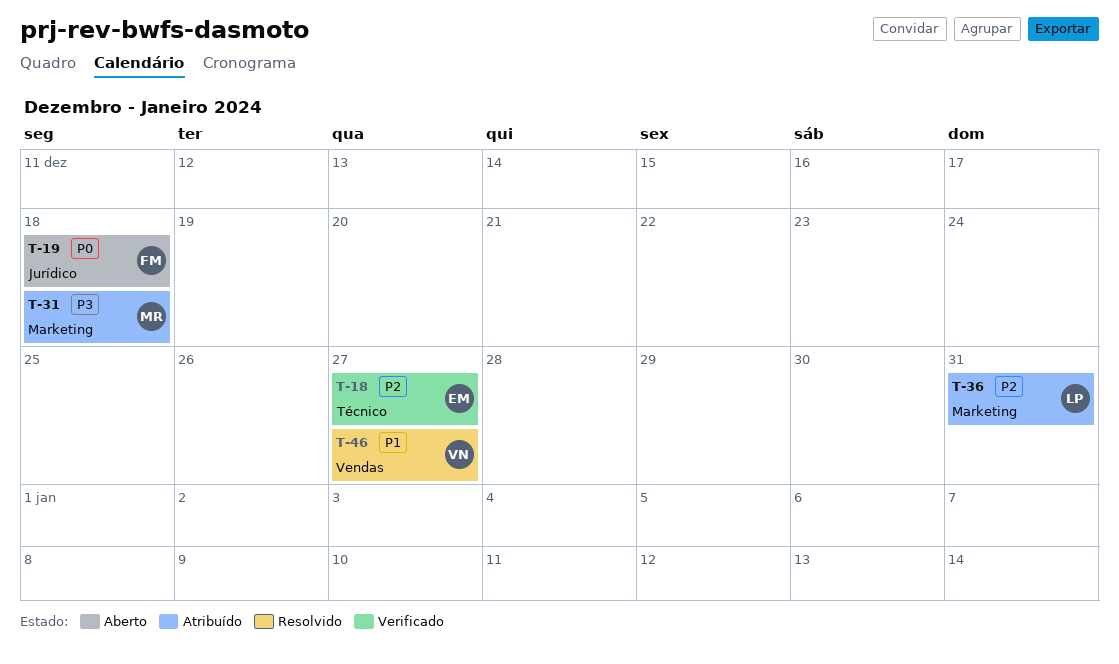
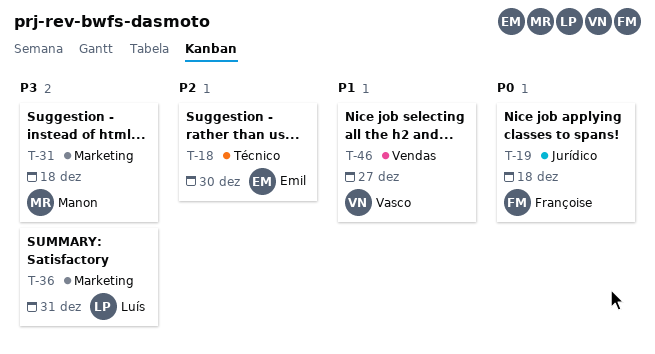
T-18, due: Dec 27 -> Dec 30
T-36, priority: P2 -> P3

